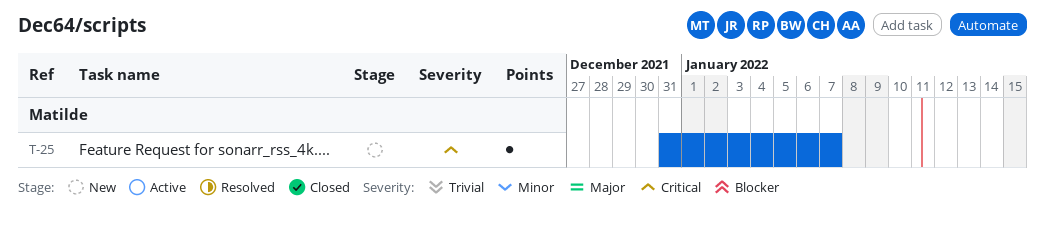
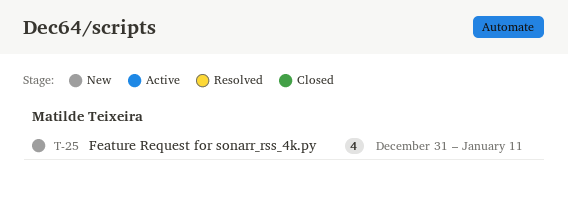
T-25, estimate: 1 -> 4
T-25, due: Jan 7 -> Jan 11

